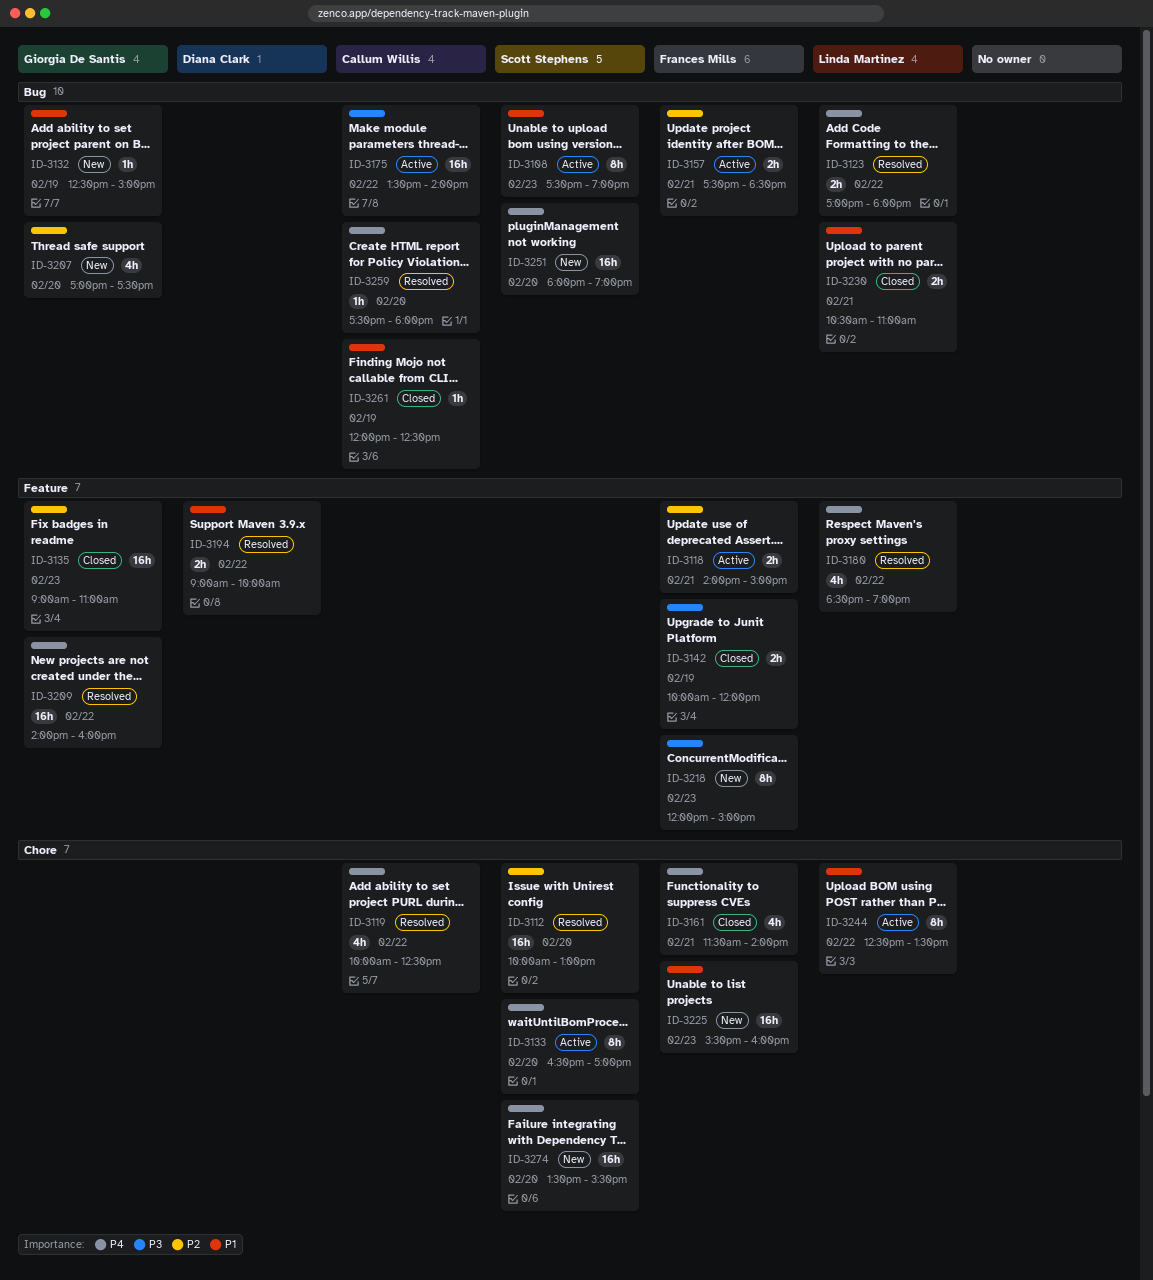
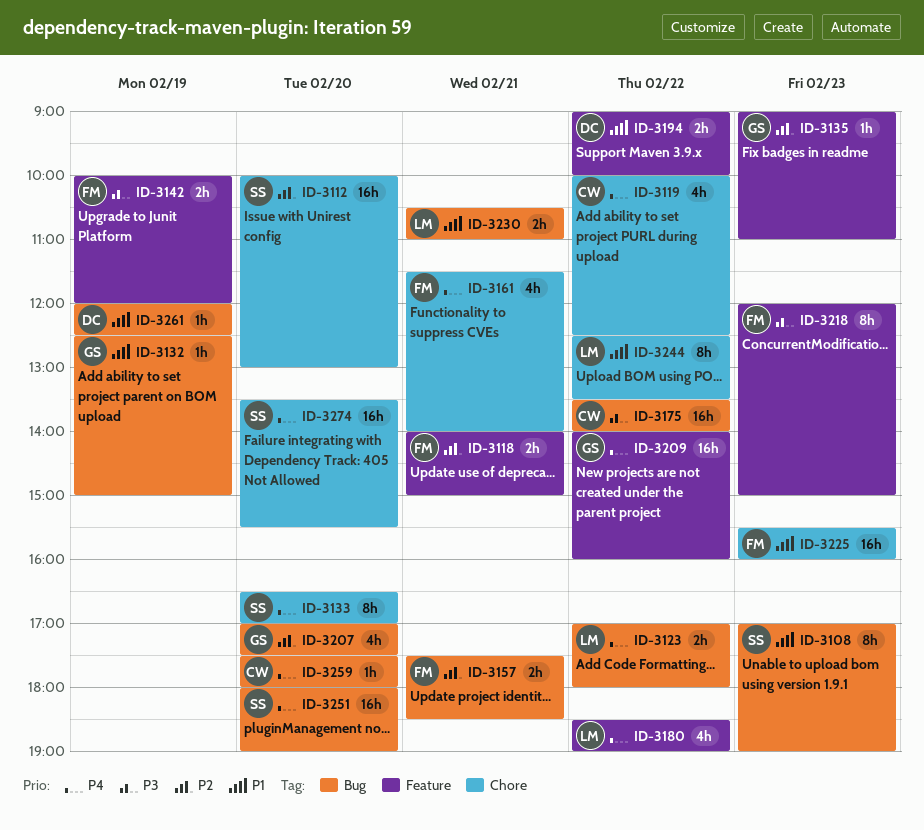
ID-3108, begins: 17:30 -> 17:00
ID-3135, estimate: 16h -> 1h
ID-3261, owner: Callum Willis -> Diana Clark

